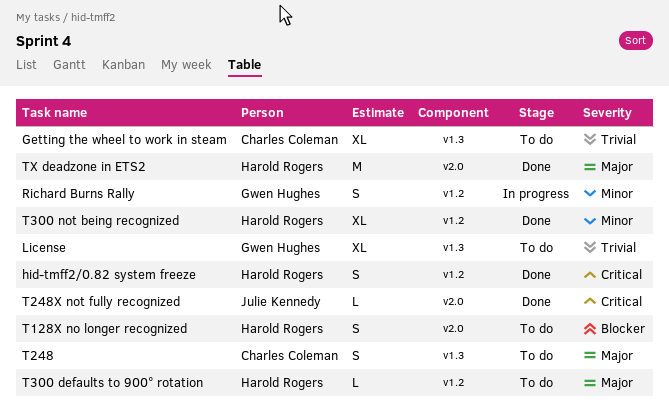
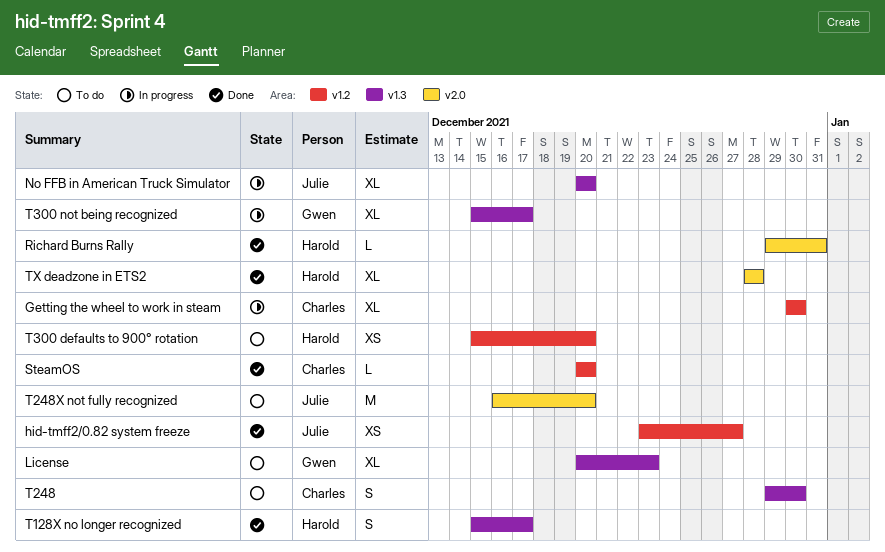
Getting the wheel to work in steam, status: To do -> In progress
Getting the wheel to work in steam, label: v1.3 -> v1.2
hid-tmff2/0.82 system freeze, owner: Harold Rogers -> Julie Kennedy
hid-tmff2/0.82 system freeze, estimate: S -> XS
No FFB in American Truck Simulator: none -> present
Richard Burns Rally, status: In progress -> Done
Richard Burns Rally, owner: Gwen Hughes -> Harold Rogers
Richard Burns Rally, label: v1.2 -> v2.0
Richard Burns Rally, estimate: S -> L
SteamOS: none -> present
T128X no longer recognized, status: To do -> Done
T128X no longer recognized, label: v2.0 -> v1.3
T248X not fully recognized, status: Done -> To do
T248X not fully recognized, estimate: L -> M
T300 defaults to 900° rotation, estimate: L -> XS
T300 not being recognized, status: Done -> In progress
T300 not being recognized, owner: Harold Rogers -> Gwen Hughes
T300 not being recognized, label: v1.2 -> v1.3
TX deadzone in ETS2, estimate: M -> XL

